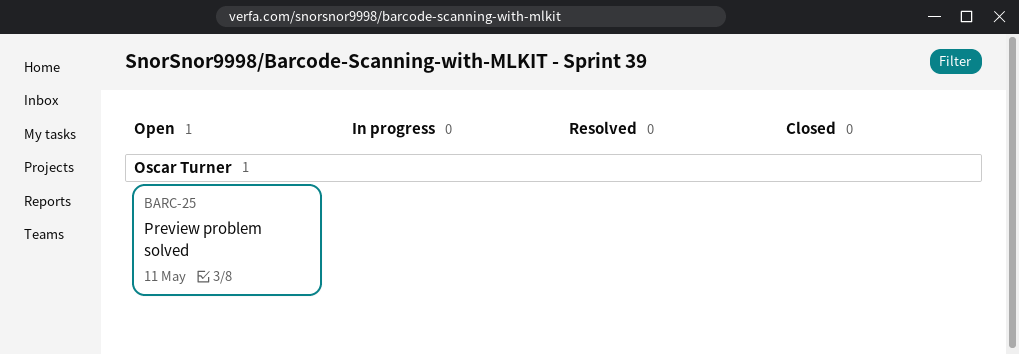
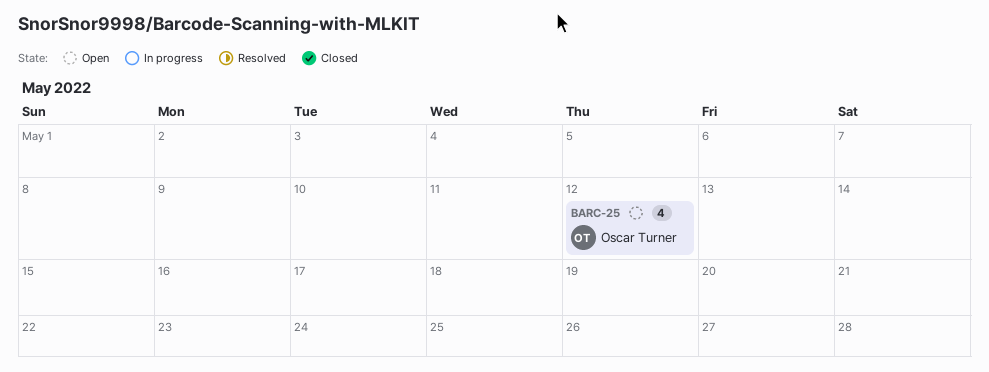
BARC-25, due: May 11 -> May 12

